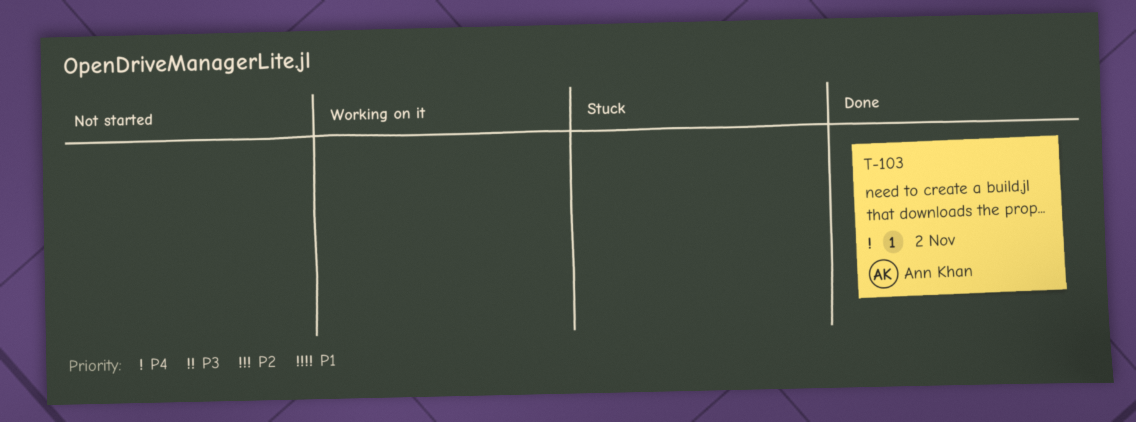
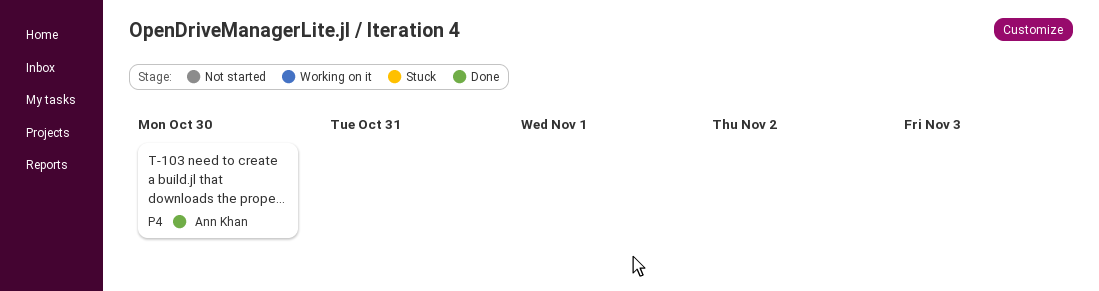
T-103, due: Nov 2 -> Oct 30

